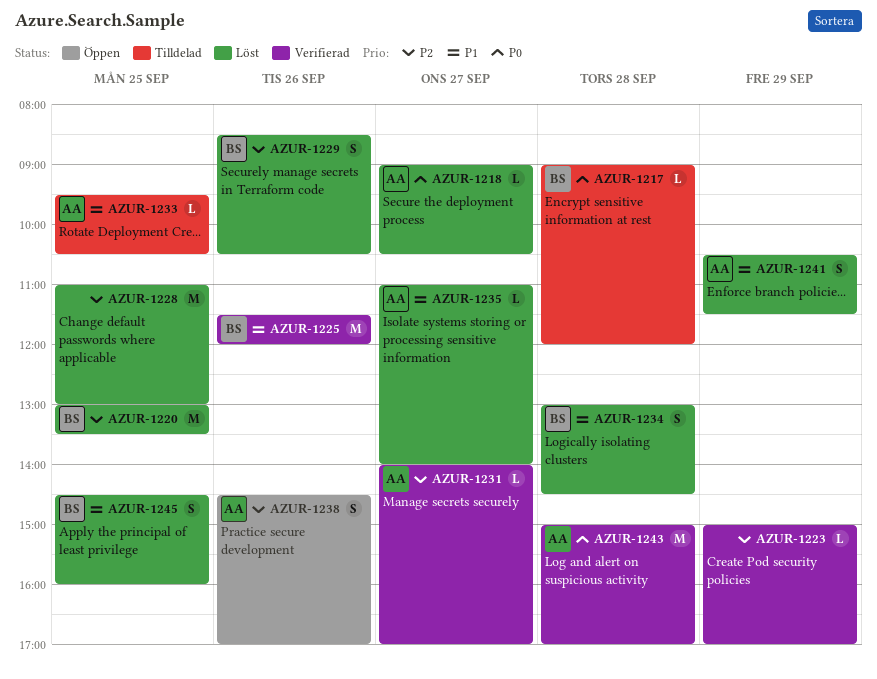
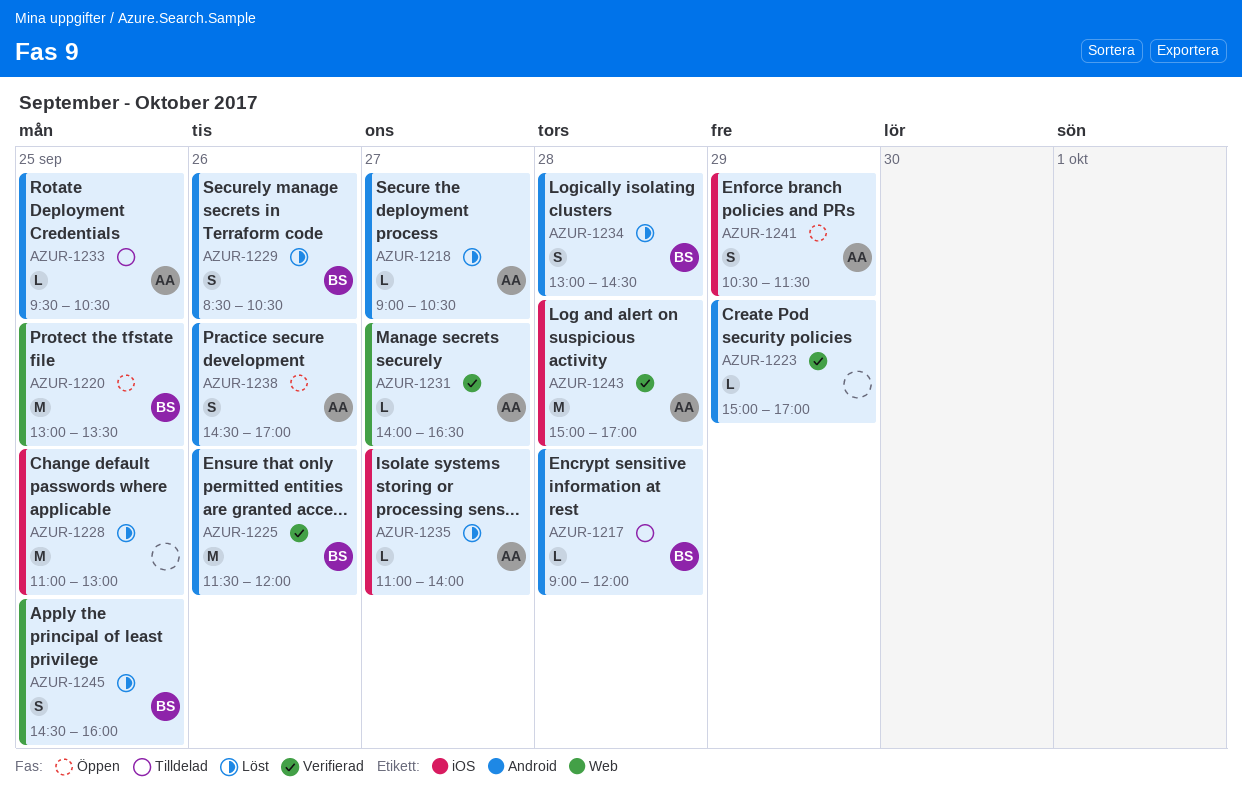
AZUR-1220, status: Löst -> Öppen
AZUR-1231, ends: 17:00 -> 16:30
AZUR-1241, status: Löst -> Öppen

